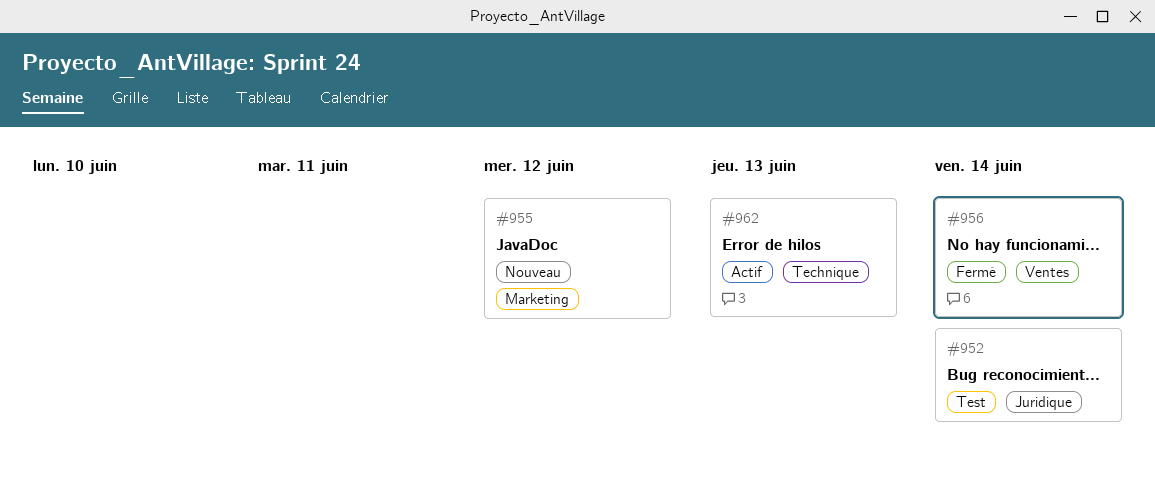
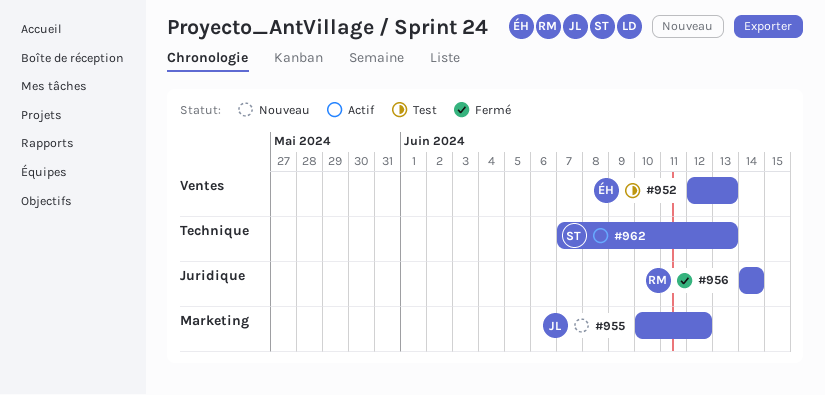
#952, label: Juridique -> Ventes
#952, due: Jun 14 -> Jun 13
#956, label: Ventes -> Juridique

